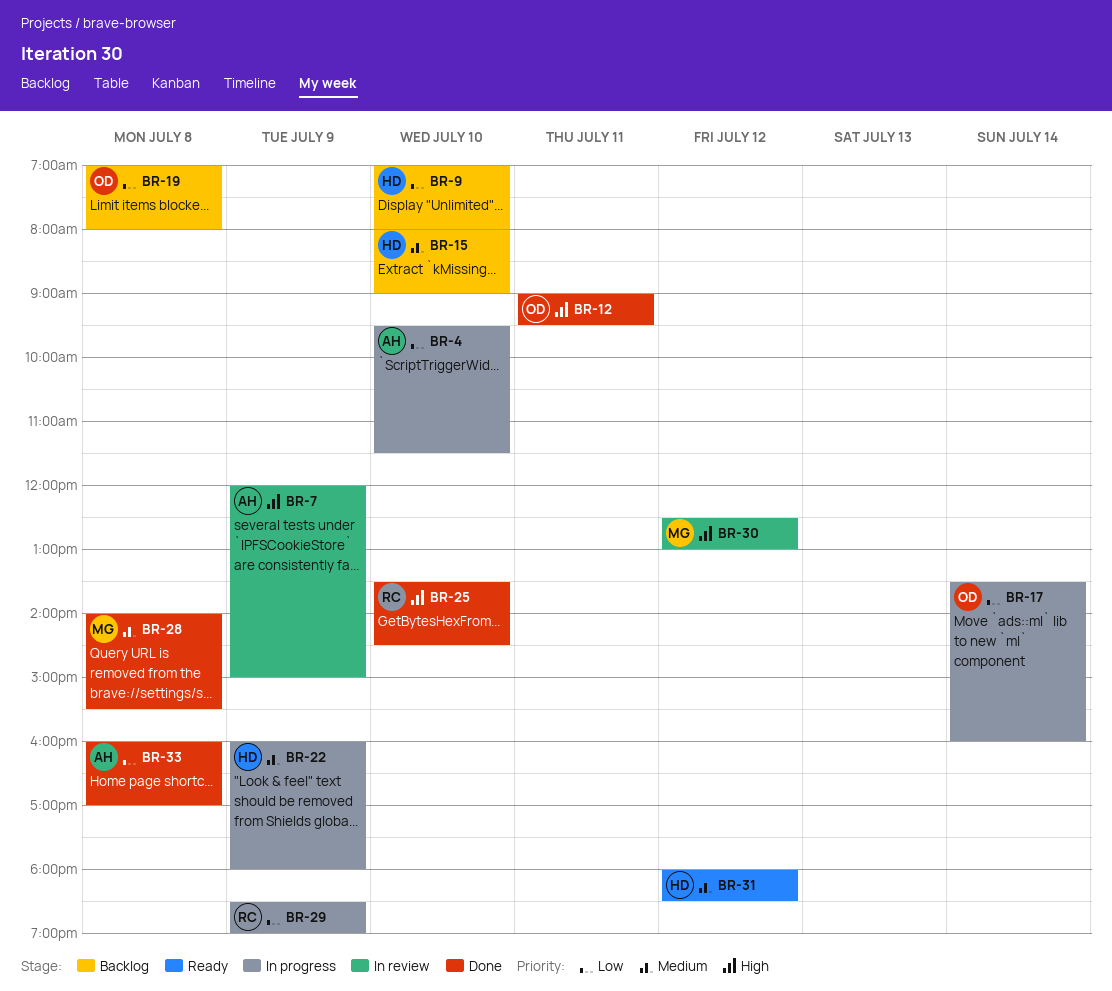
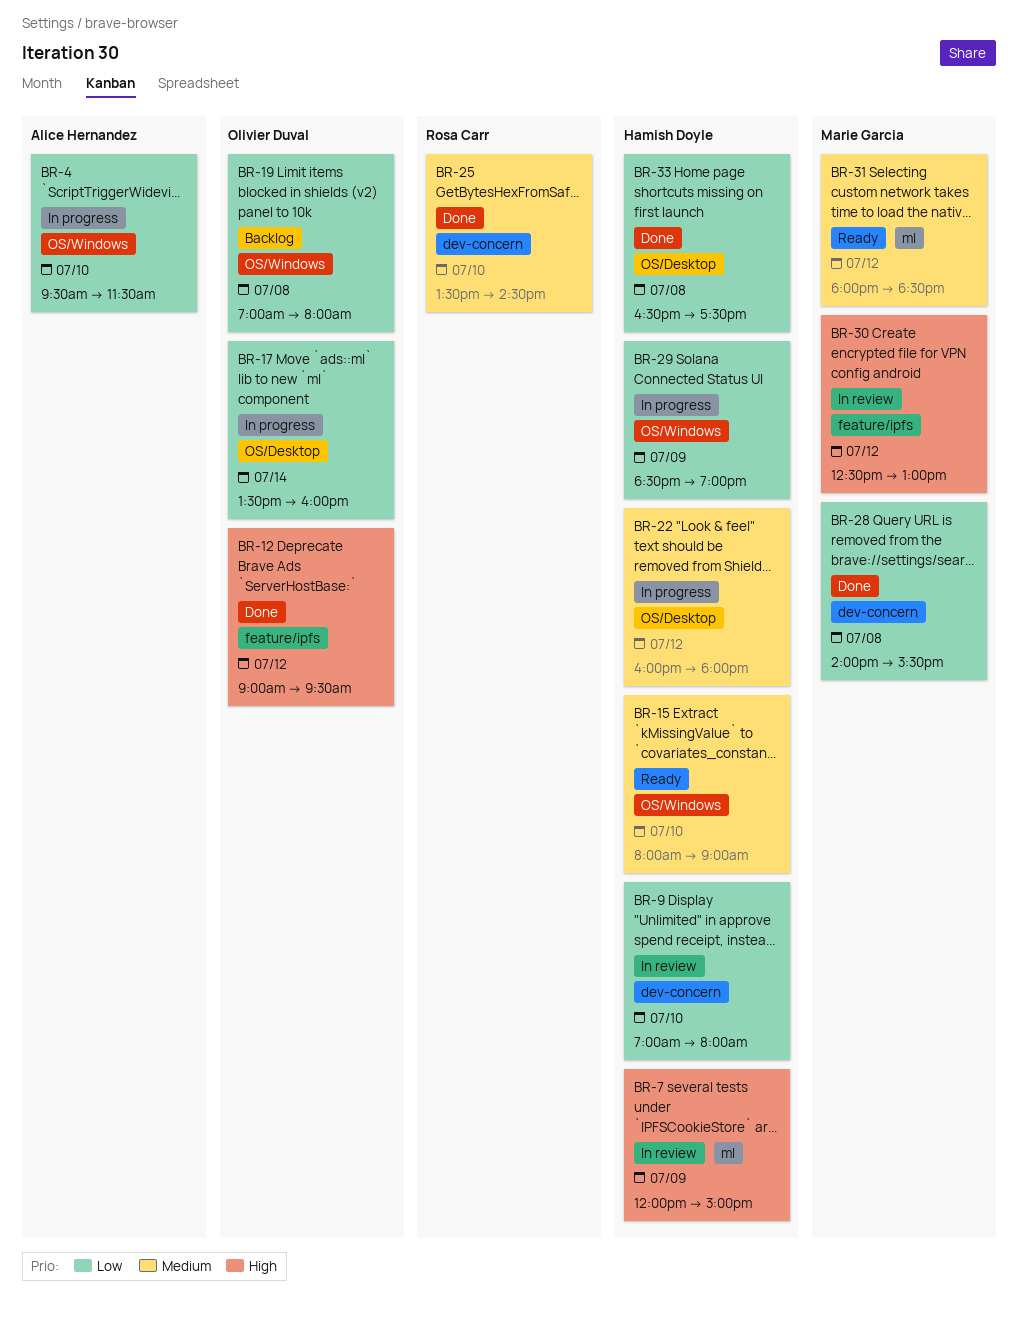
BR-7, owner: Alice Hernandez -> Hamish Doyle
BR-9, status: Backlog -> In review
BR-12, day: Jul 11 -> Jul 12
BR-15, status: Backlog -> Ready
BR-22, day: Jul 9 -> Jul 12
BR-25, priority: High -> Medium
BR-28, priority: Medium -> Low
BR-29, owner: Rosa Carr -> Hamish Doyle
BR-31, owner: Hamish Doyle -> Marie Garcia
BR-33, owner: Alice Hernandez -> Hamish Doyle
BR-33, begins: 16:00 -> 16:30
BR-33, ends: 17:00 -> 17:30

